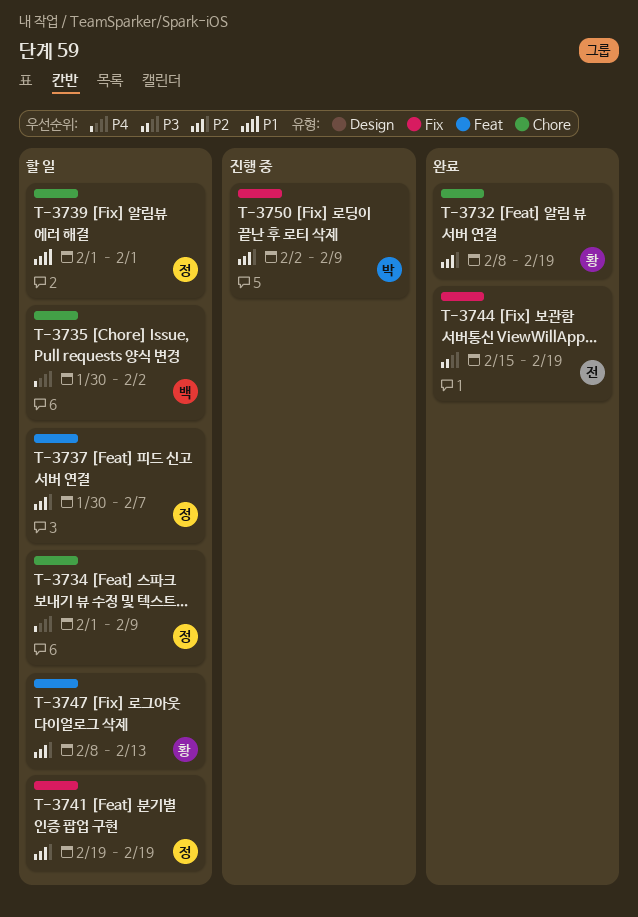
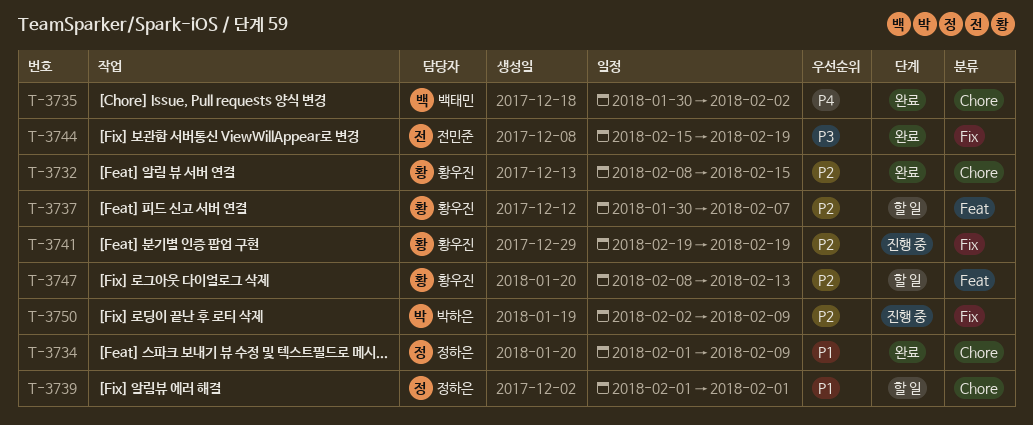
T-3732, due: Feb 19 -> Feb 15
T-3734, status: 할 일 -> 완료
T-3734, priority: P4 -> P1
T-3735, status: 할 일 -> 완료
T-3737, owner: 정하은 -> 황우진
T-3741, status: 할 일 -> 진행 중
T-3741, owner: 정하은 -> 황우진

